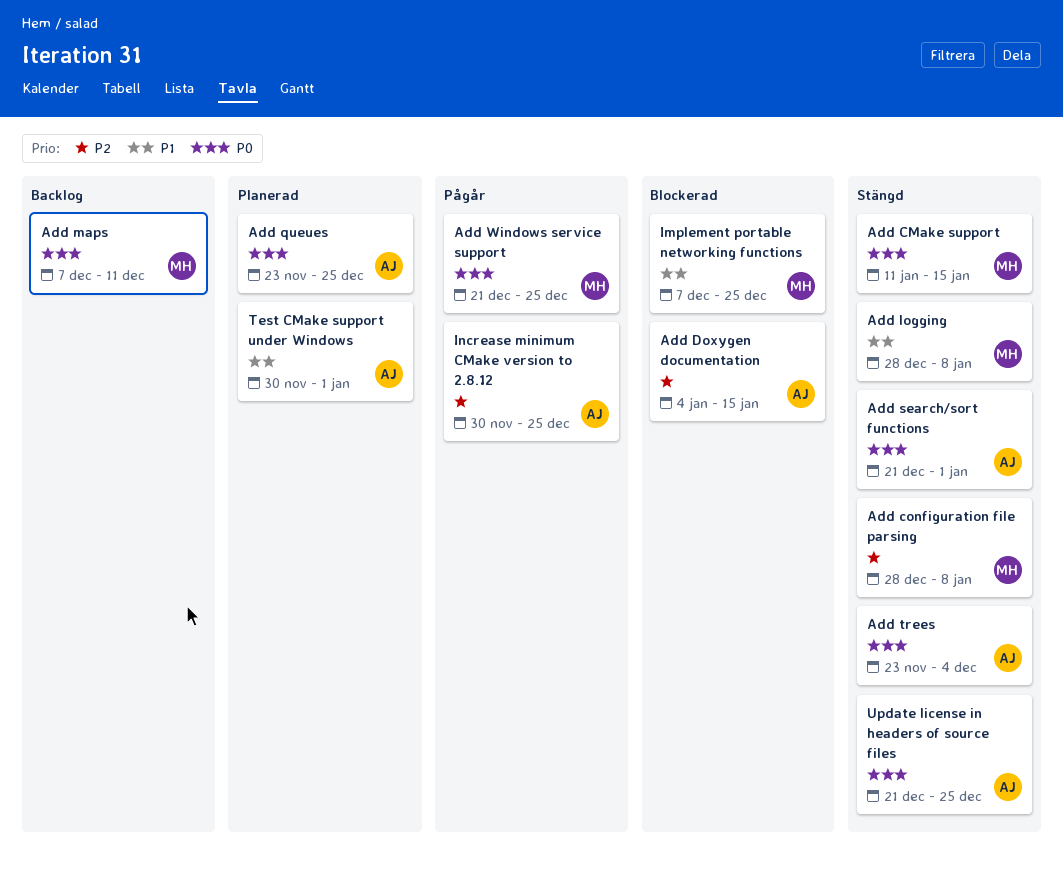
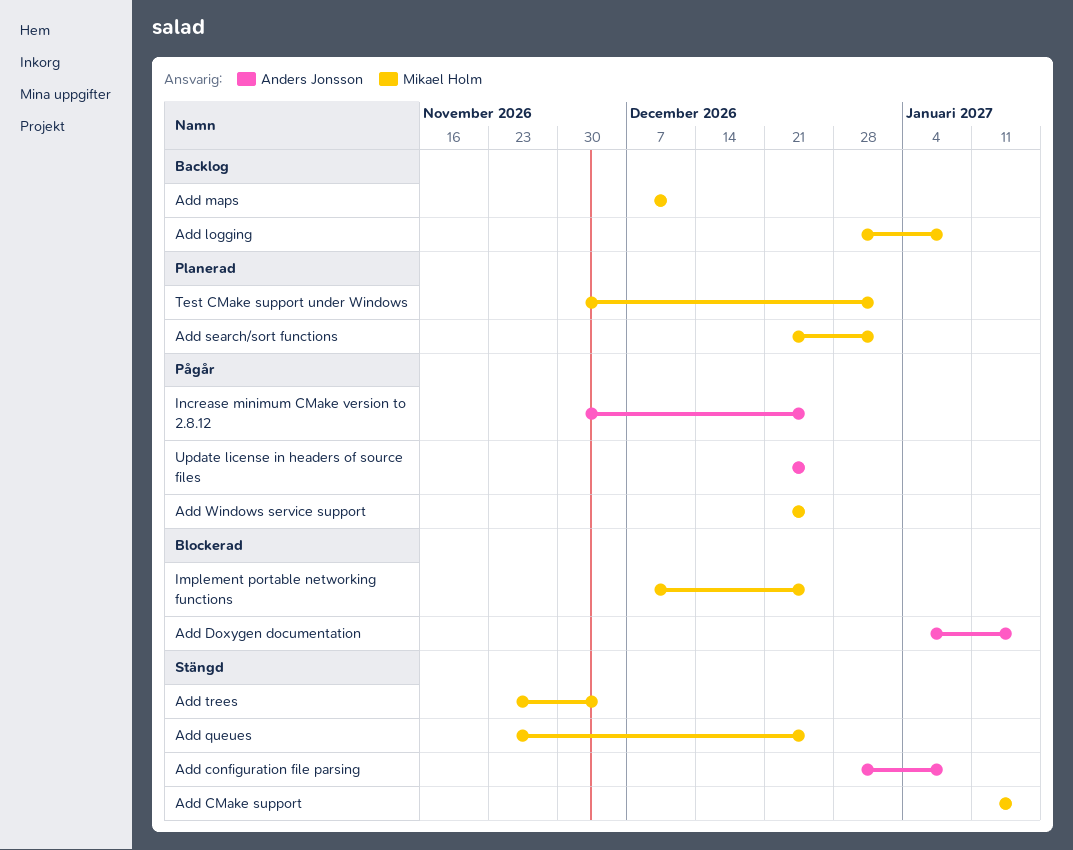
Add configuration file parsing, owner: Mikael Holm -> Anders Jonsson
Add logging, status: Stängd -> Backlog
Add queues, status: Planerad -> Stängd
Add queues, owner: Anders Jonsson -> Mikael Holm
Add search/sort functions, status: Stängd -> Planerad
Add search/sort functions, owner: Anders Jonsson -> Mikael Holm
Add trees, owner: Anders Jonsson -> Mikael Holm
Test CMake support under Windows, owner: Anders Jonsson -> Mikael Holm
Update license in headers of source files, status: Stängd -> Pågår

